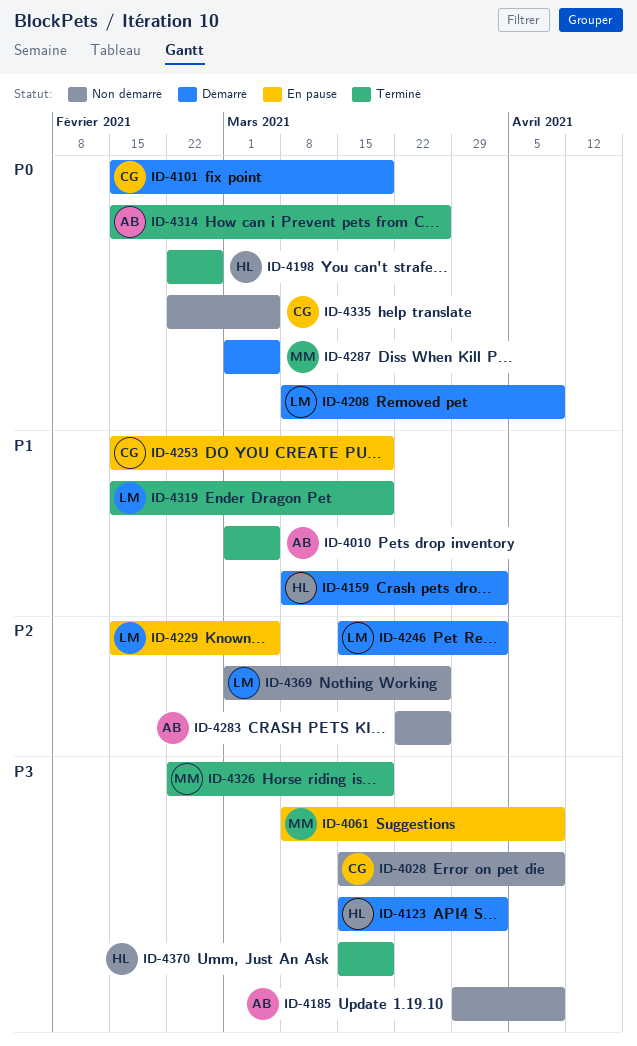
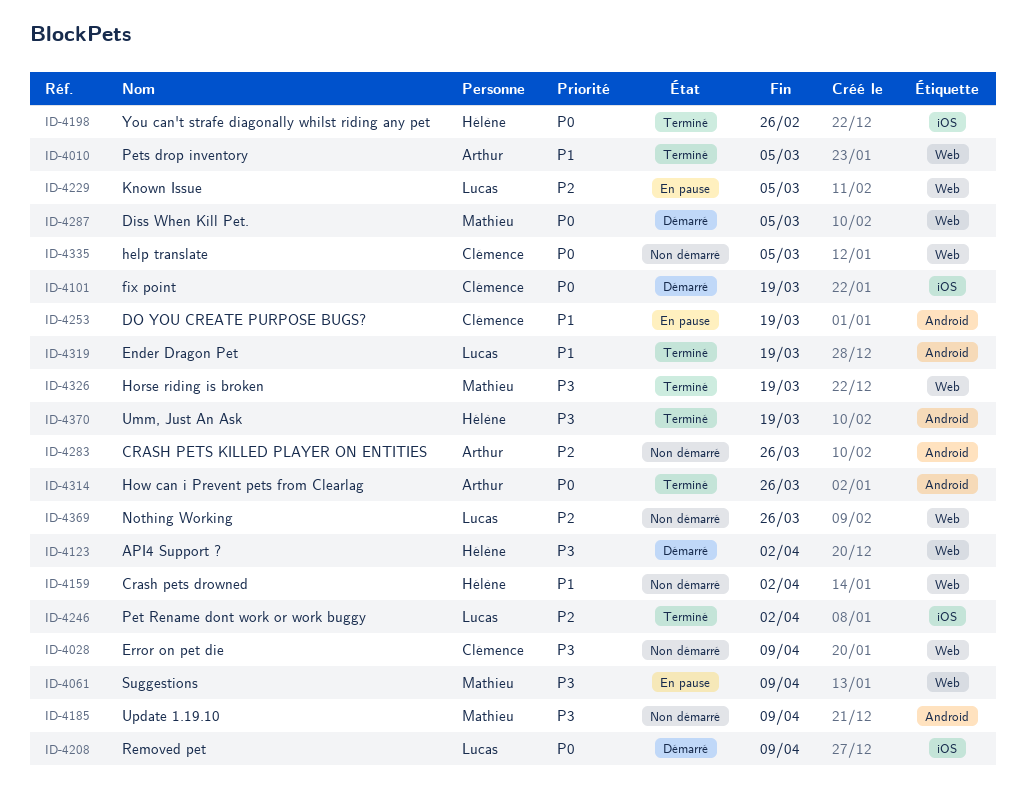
ID-4159, status: Démarré -> Non démarré
ID-4185, owner: Arthur -> Mathieu
ID-4246, status: Démarré -> Terminé

